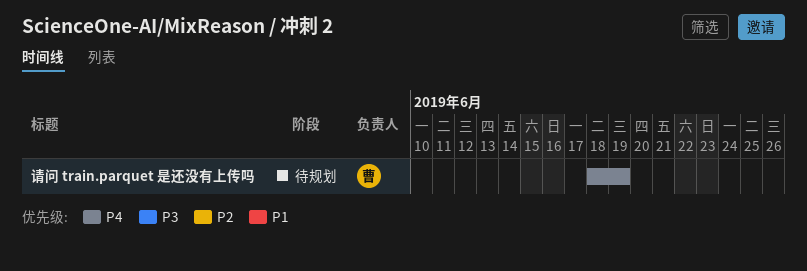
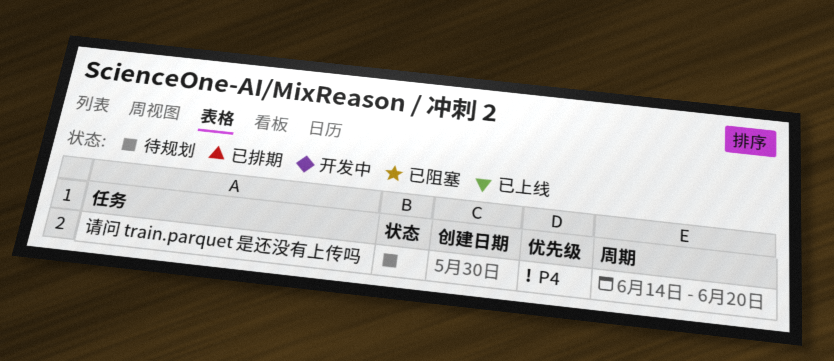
请问 train.parquet 是还没有上传吗, start: Jun 18 -> Jun 14
请问 train.parquet 是还没有上传吗, due: Jun 19 -> Jun 20

